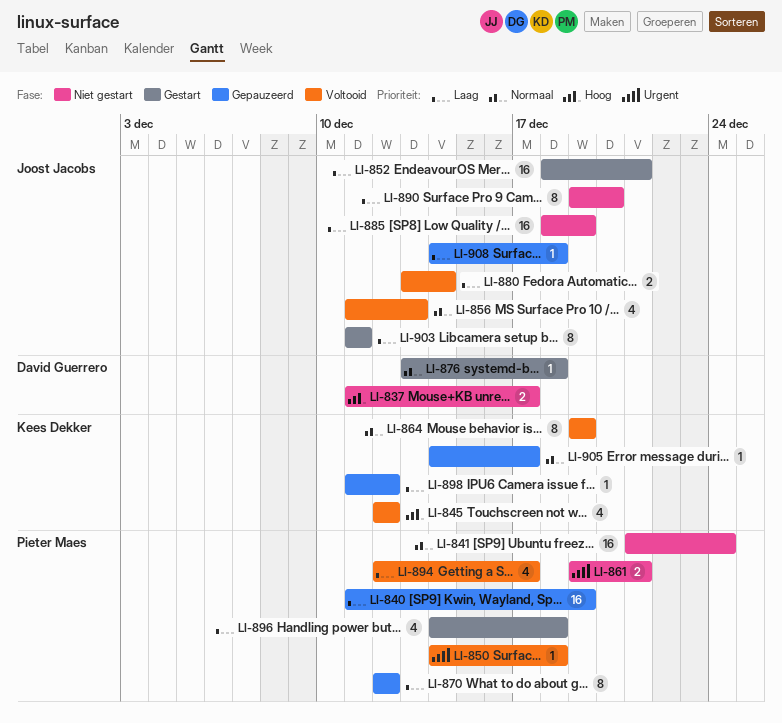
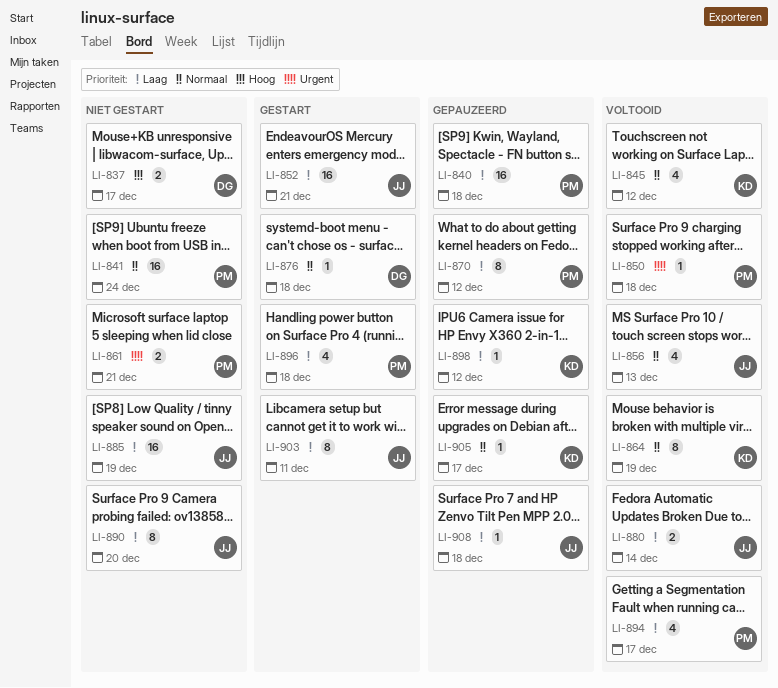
LI-840, due: Dec 19 -> Dec 18
LI-845, priority: Hoog -> Normaal

